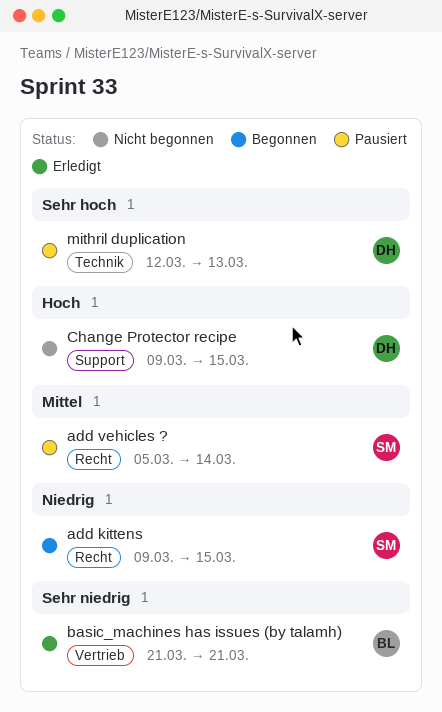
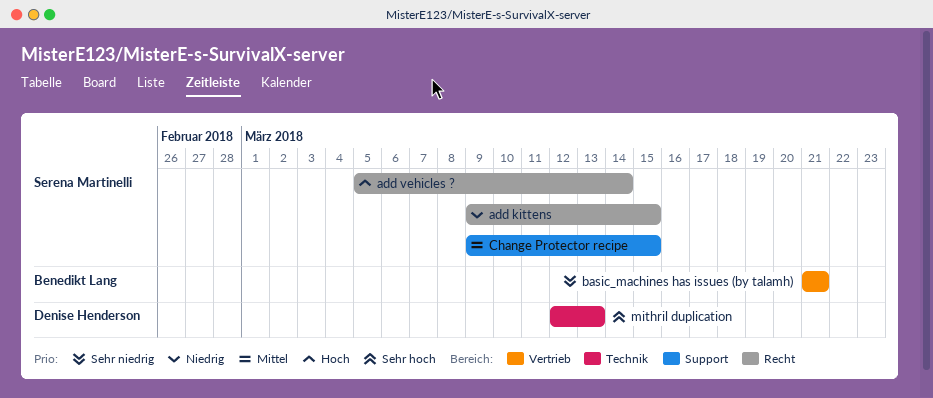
add vehicles ?, priority: Mittel -> Hoch
Change Protector recipe, owner: Denise Henderson -> Serena Martinelli
Change Protector recipe, priority: Hoch -> Mittel

